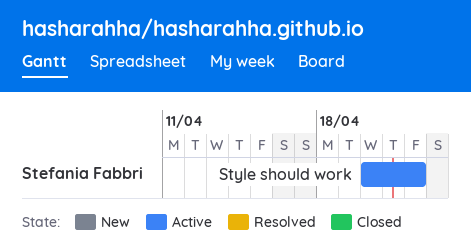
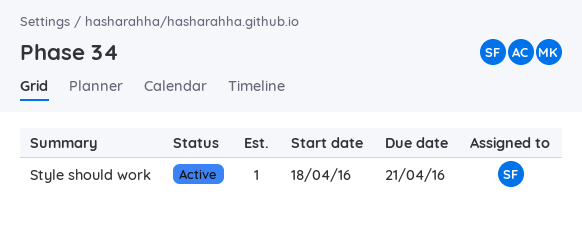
Style should work, start: Apr 20 -> Apr 18
Style should work, due: Apr 22 -> Apr 21

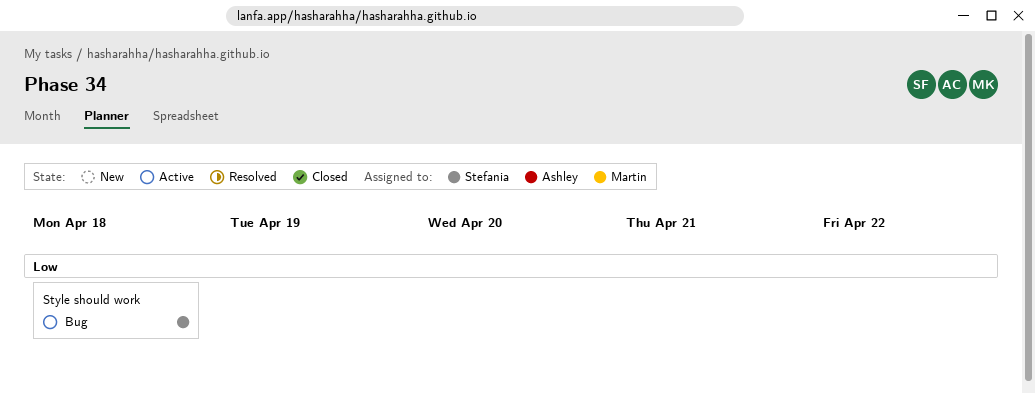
Style should work, due: Apr 21 -> Apr 18

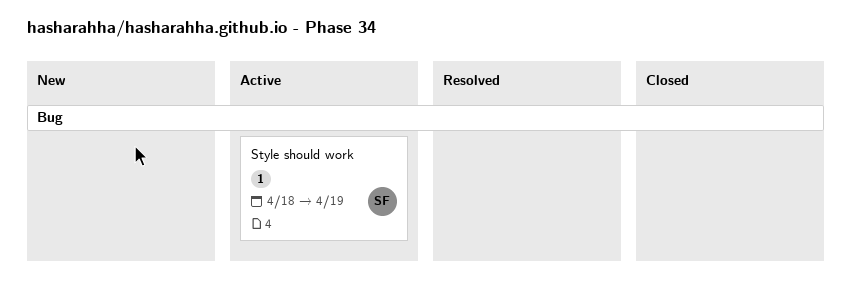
Style should work, due: Apr 18 -> Apr 19

